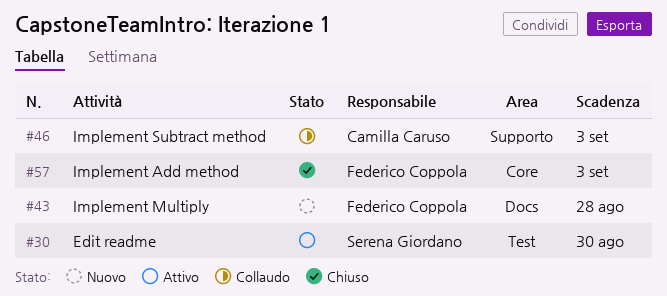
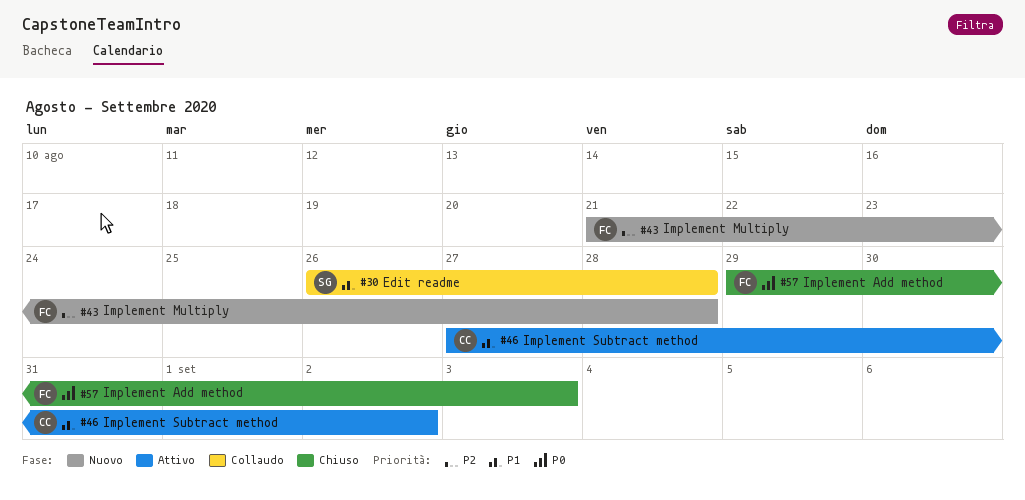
#30, status: Attivo -> Collaudo
#30, due: Aug 30 -> Aug 28
#46, status: Collaudo -> Attivo
#46, due: Sep 3 -> Sep 2

